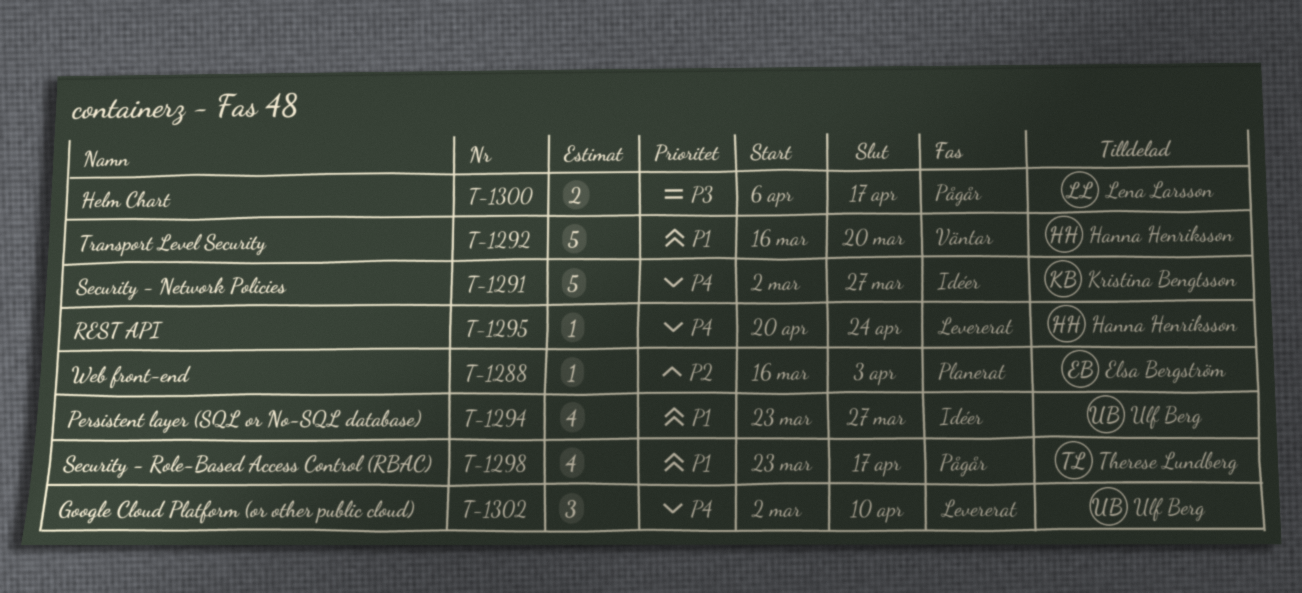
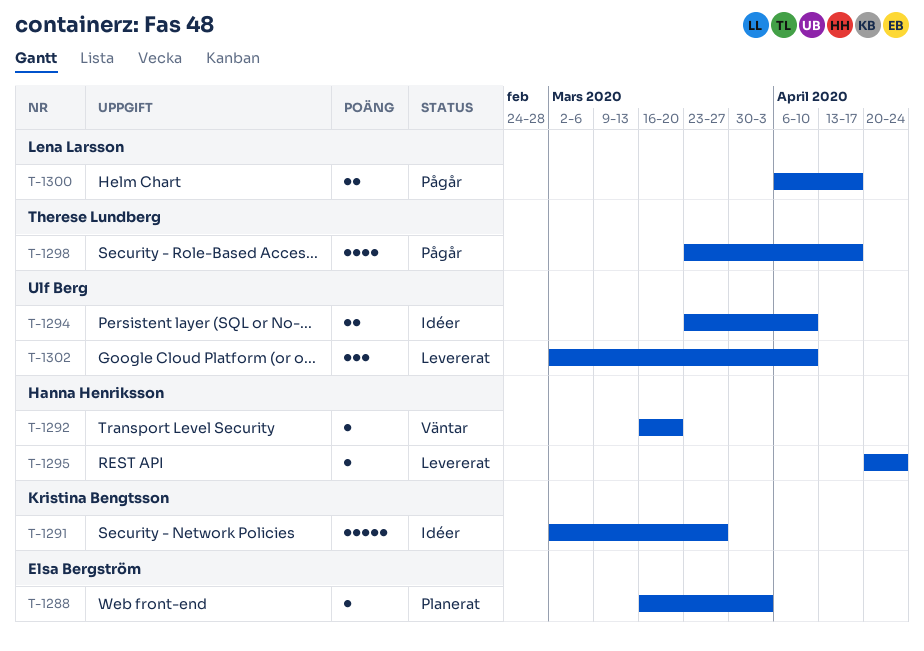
T-1292, estimate: 5 -> 1
T-1294, estimate: 4 -> 2
T-1294, due: Mar 27 -> Apr 10

